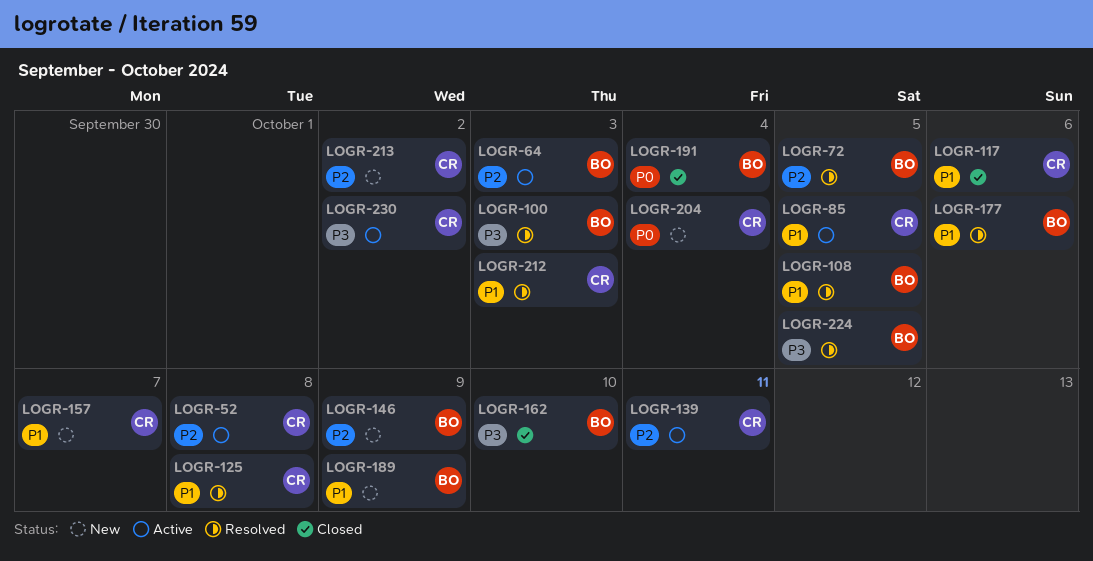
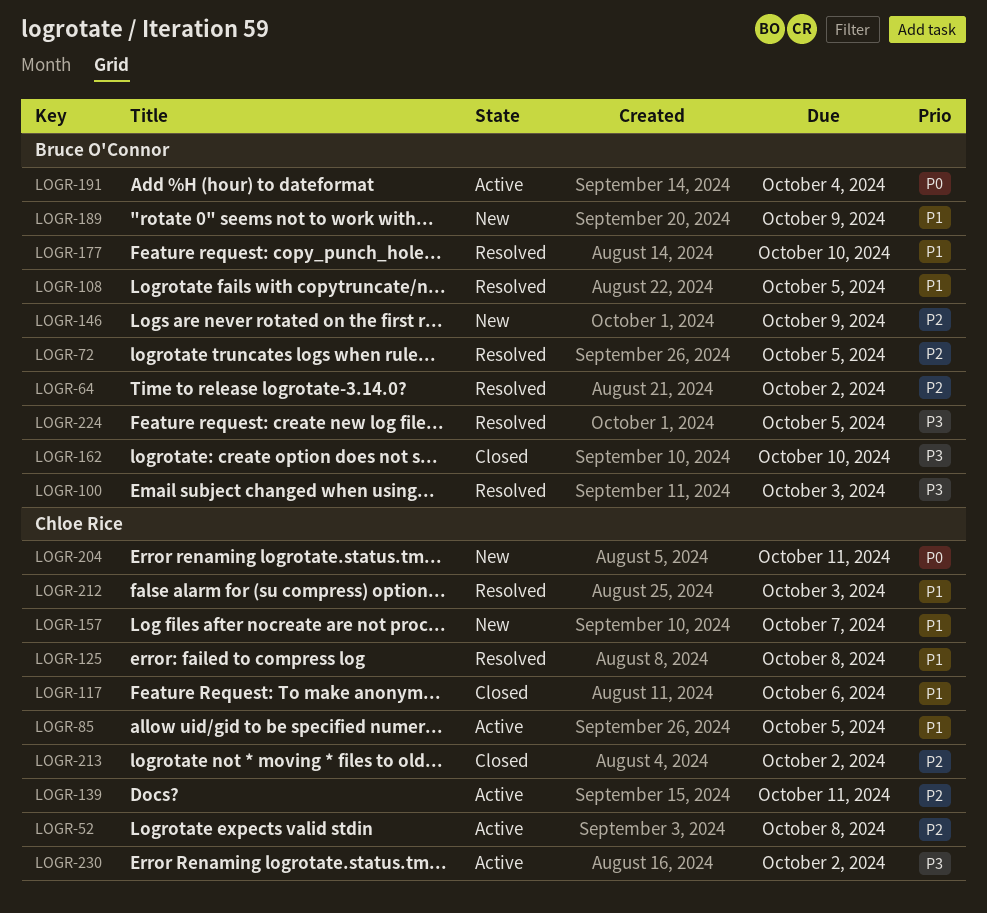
LOGR-64, status: Active -> Resolved
LOGR-64, due: Oct 3 -> Oct 2
LOGR-177, due: Oct 6 -> Oct 10
LOGR-191, status: Closed -> Active
LOGR-204, due: Oct 4 -> Oct 11
LOGR-213, status: New -> Closed

